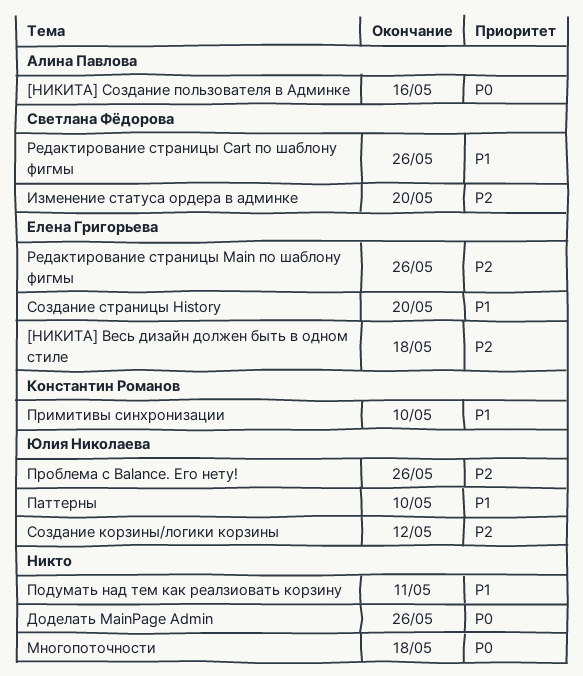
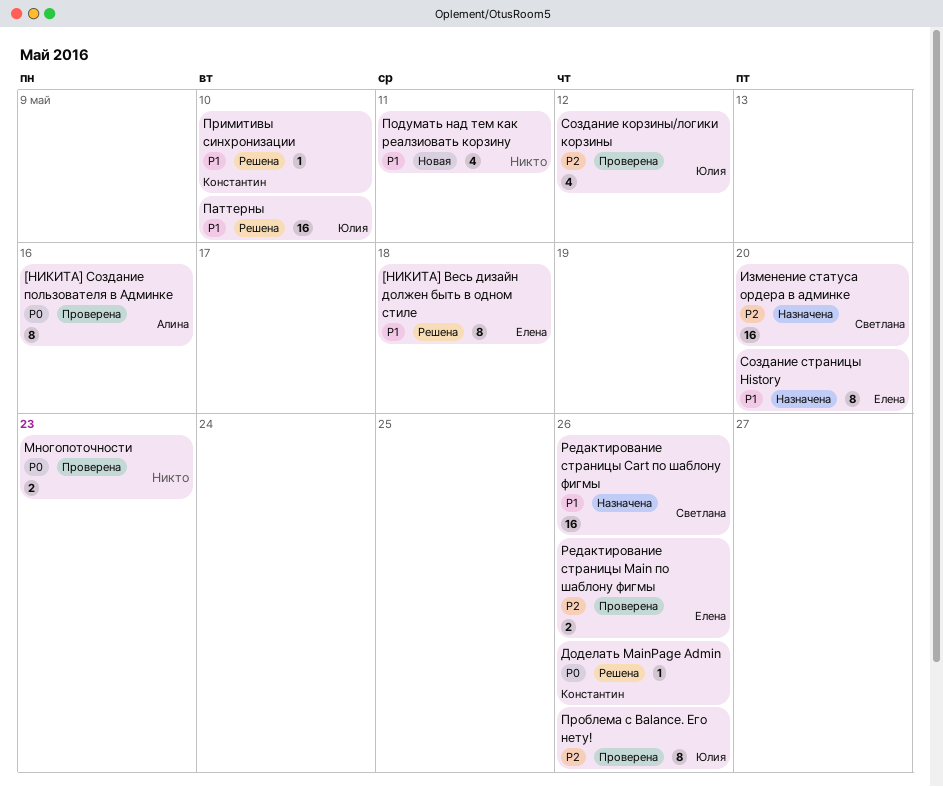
[НИКИТА] Весь дизайн должен быть в одном стиле, priority: P2 -> P1
Доделать MainPage Admin, owner: none -> Константин Романов
Многопоточности, due: May 18 -> May 23

